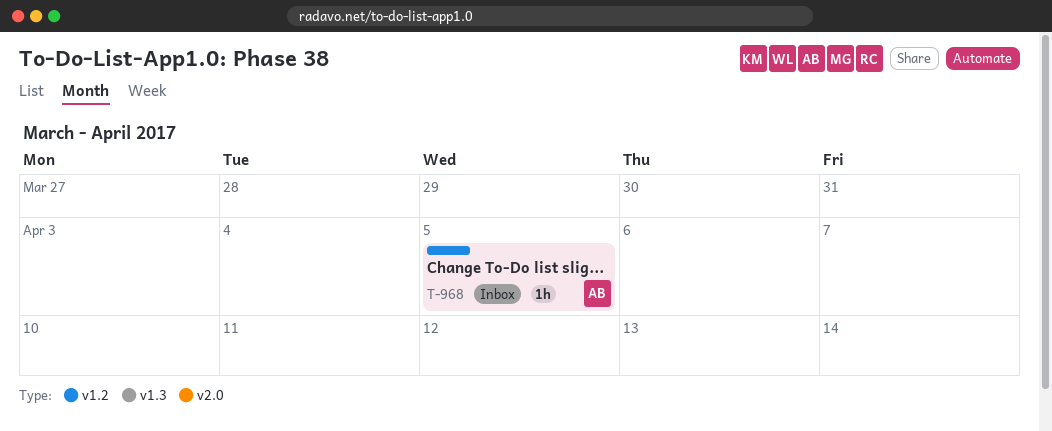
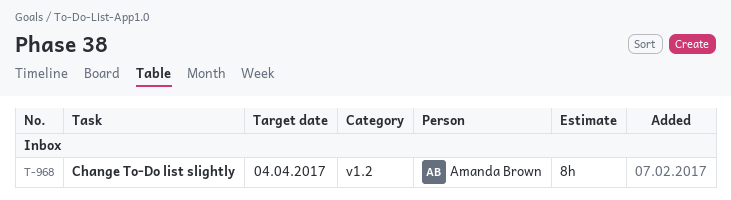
T-968, estimate: 1h -> 8h
T-968, due: Apr 5 -> Apr 4

